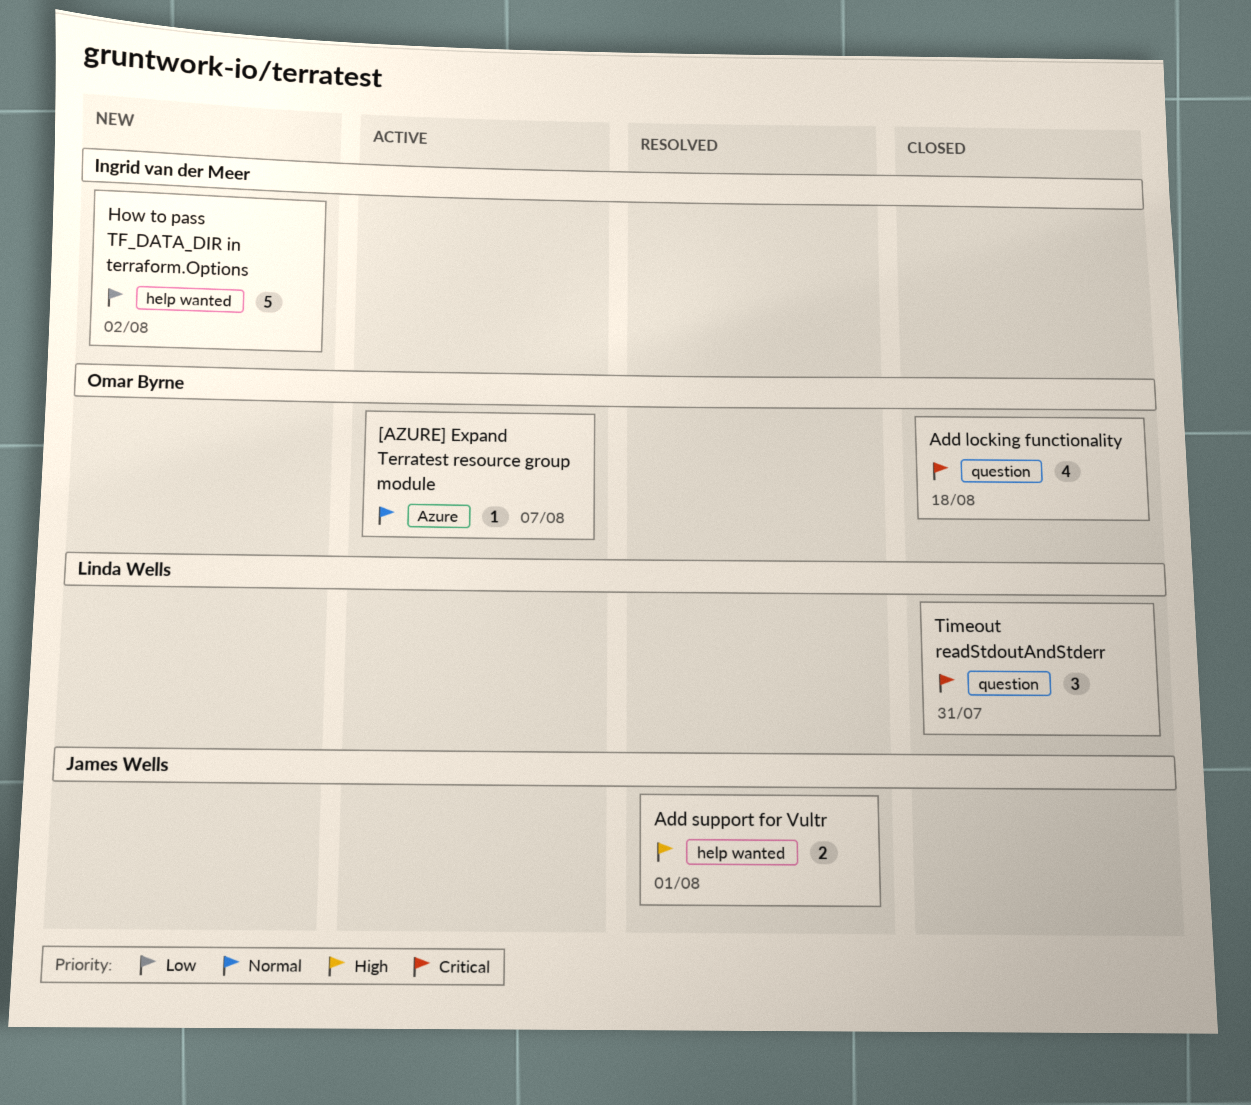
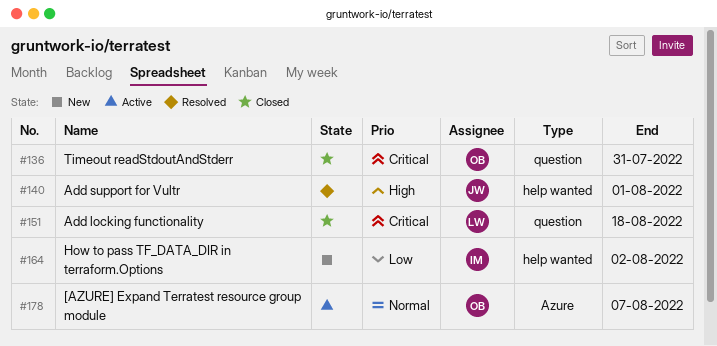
Add locking functionality, owner: Omar Byrne -> Linda Wells
Timeout readStdoutAndStderr, owner: Linda Wells -> Omar Byrne

